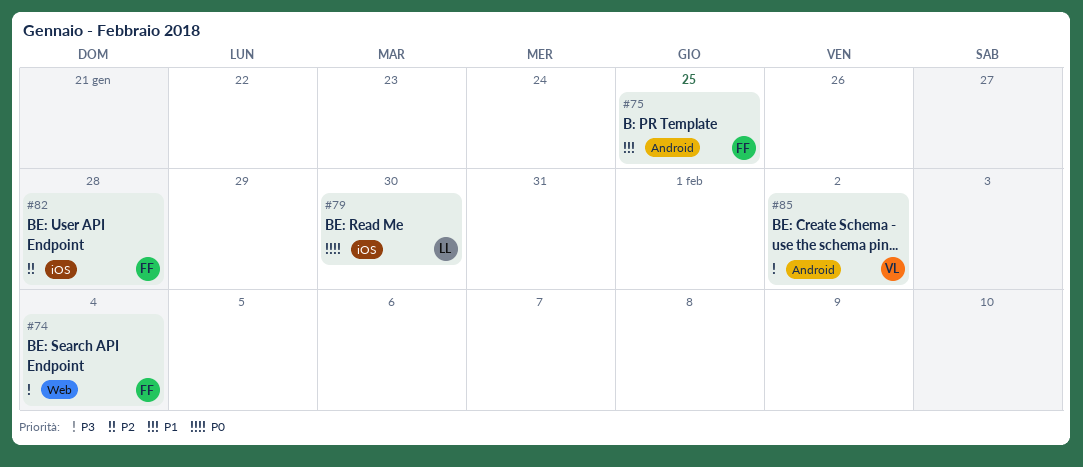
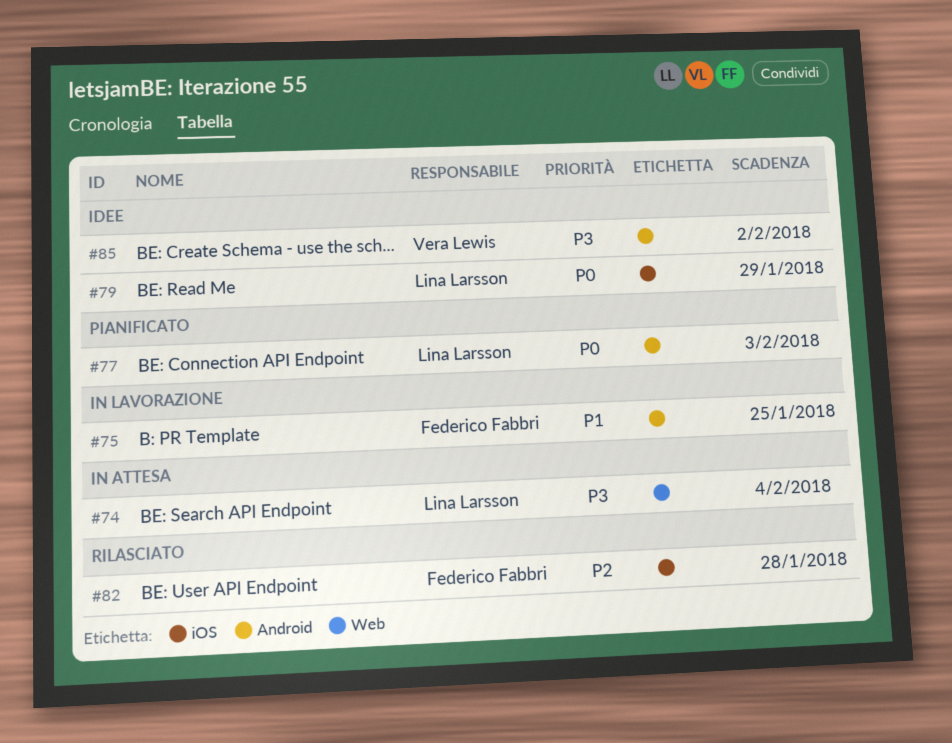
#74, owner: Federico Fabbri -> Lina Larsson
#77: none -> present
#79, due: Jan 30 -> Jan 29

